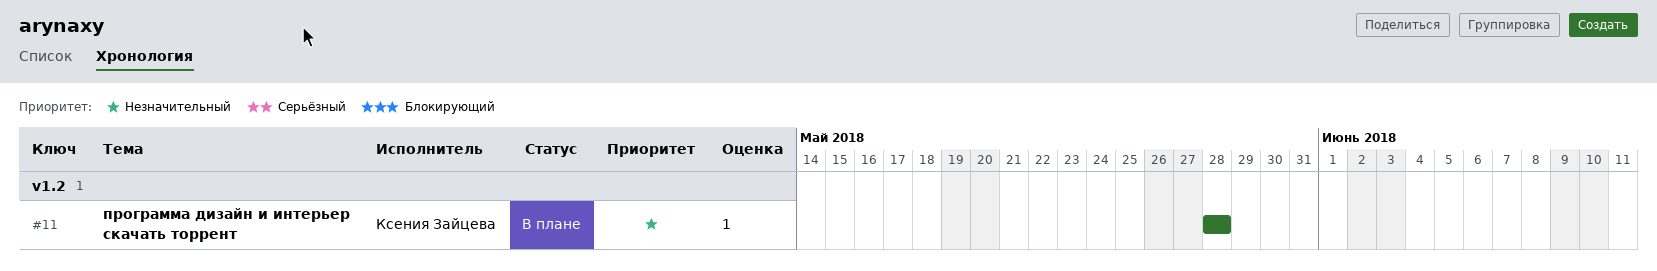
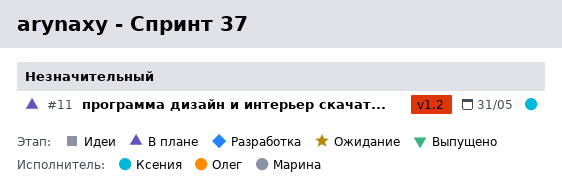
#11, due: May 28 -> May 31

